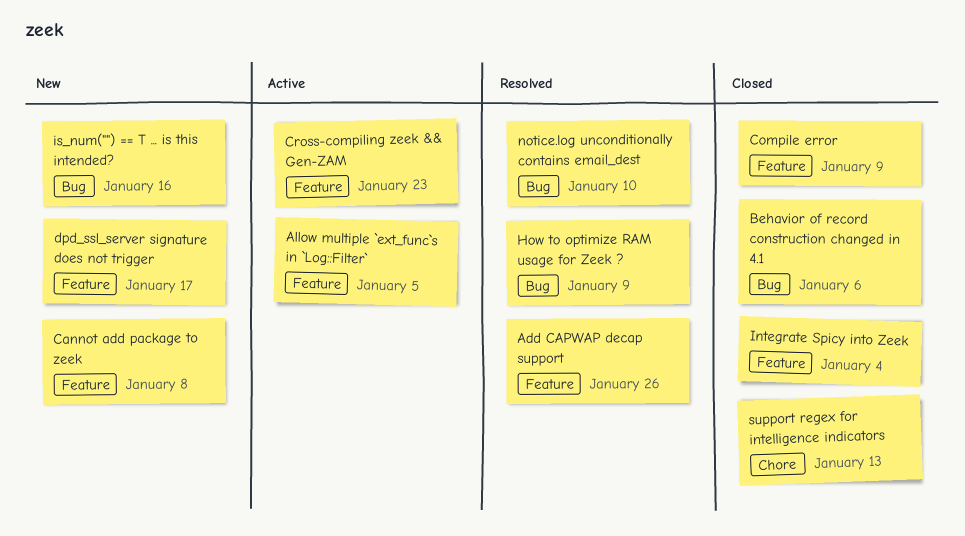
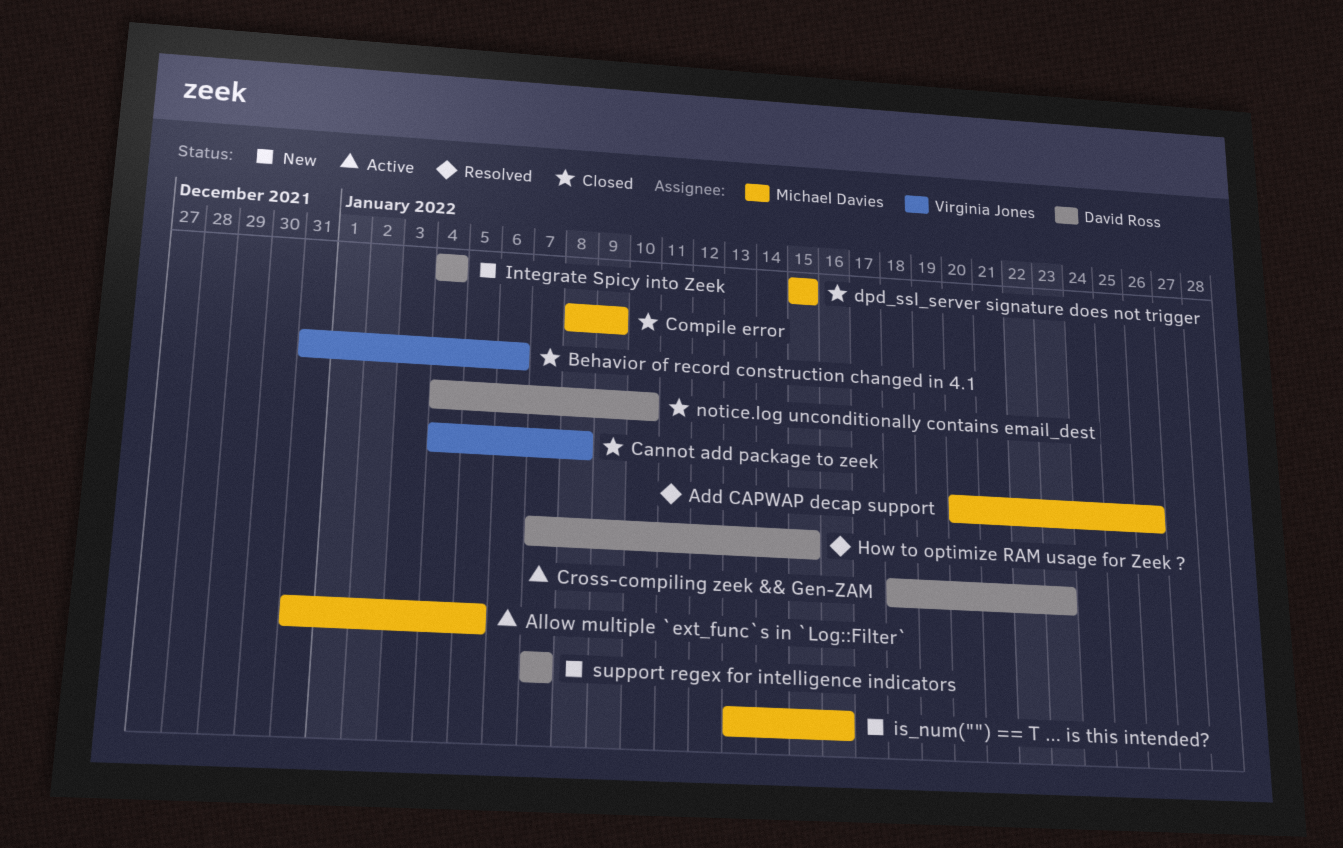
Cannot add package to zeek, status: New -> Closed
dpd_ssl_server signature does not trigger, status: New -> Closed
dpd_ssl_server signature does not trigger, due: Jan 17 -> Jan 15
How to optimize RAM usage for Zeek ?, due: Jan 9 -> Jan 15
Integrate Spicy into Zeek, status: Closed -> New
notice.log unconditionally contains email_dest, status: Resolved -> Closed
support regex for intelligence indicators, status: Closed -> New
support regex for intelligence indicators, due: Jan 13 -> Jan 7

